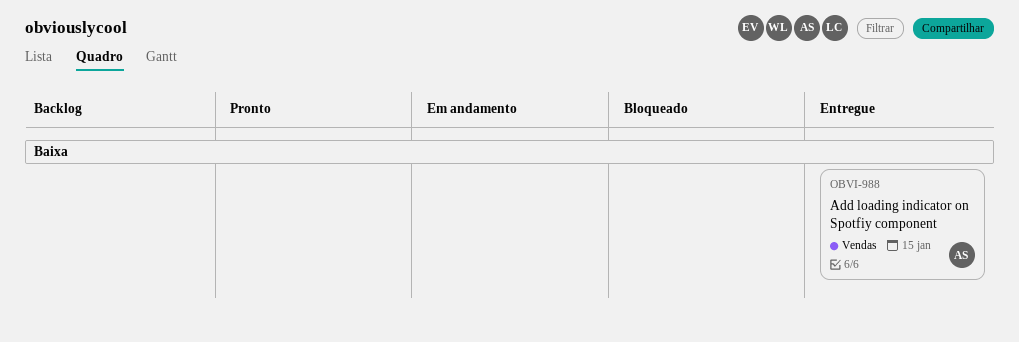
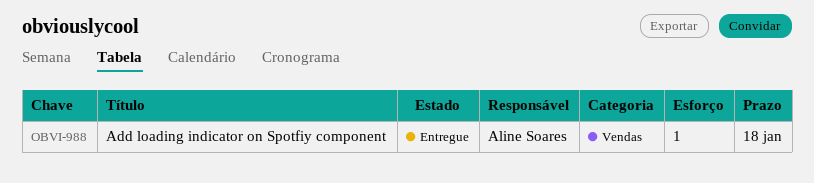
OBVI-988, due: Jan 15 -> Jan 18

